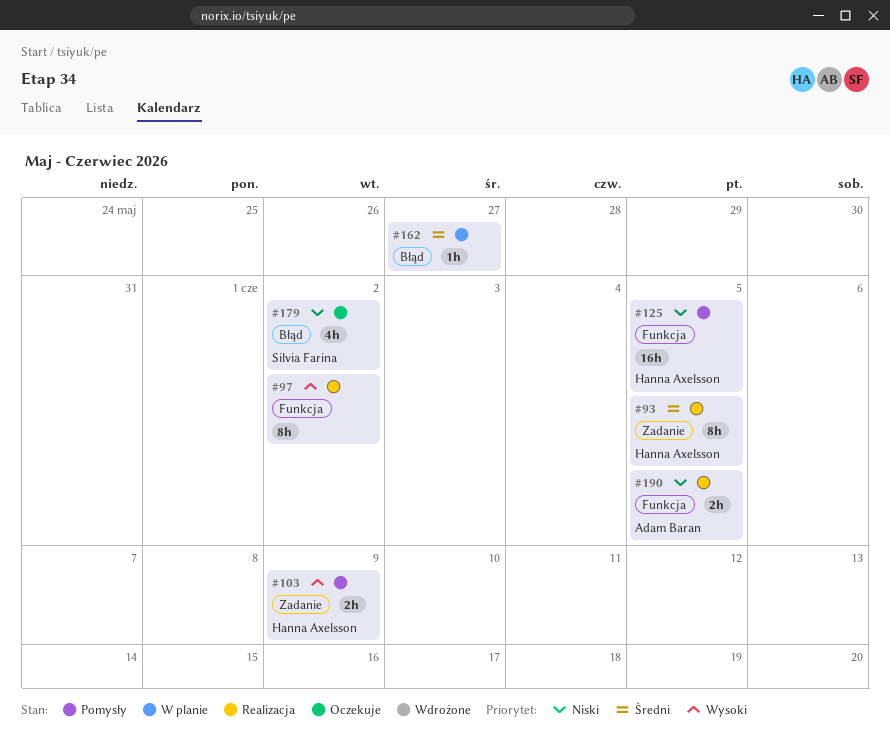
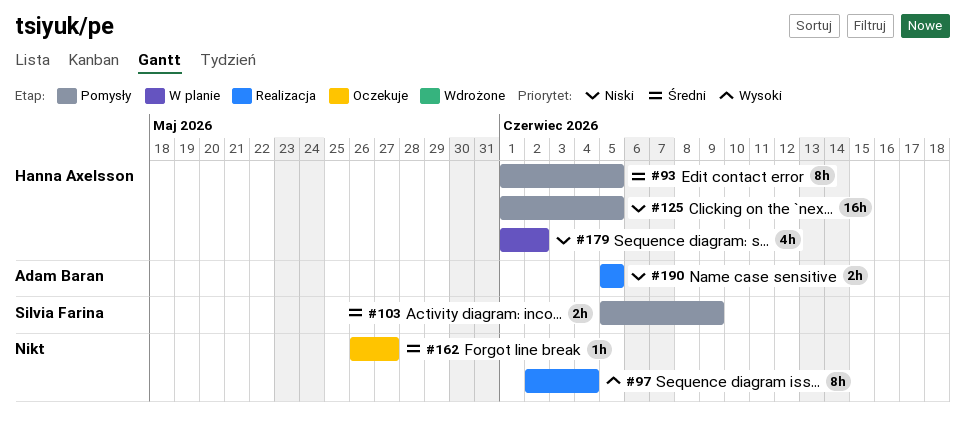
#93, status: Realizacja -> Pomysły
#97, due: Jun 2 -> Jun 4
#103, owner: Hanna Axelsson -> Silvia Farina
#103, priority: Wysoki -> Średni
#162, status: W planie -> Oczekuje
#179, status: Oczekuje -> W planie
#179, owner: Silvia Farina -> Hanna Axelsson

